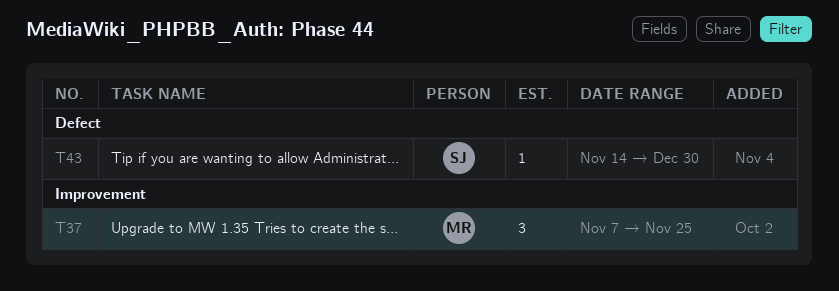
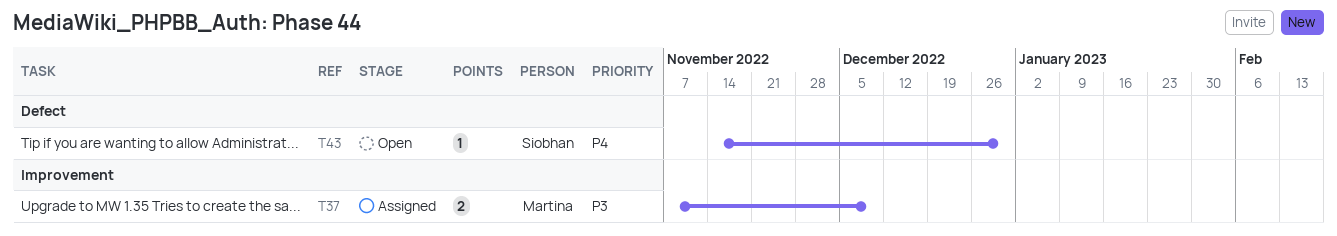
T37, estimate: 3 -> 2
T37, due: Nov 25 -> Dec 9

